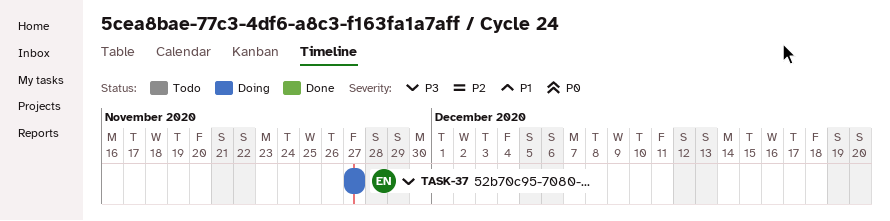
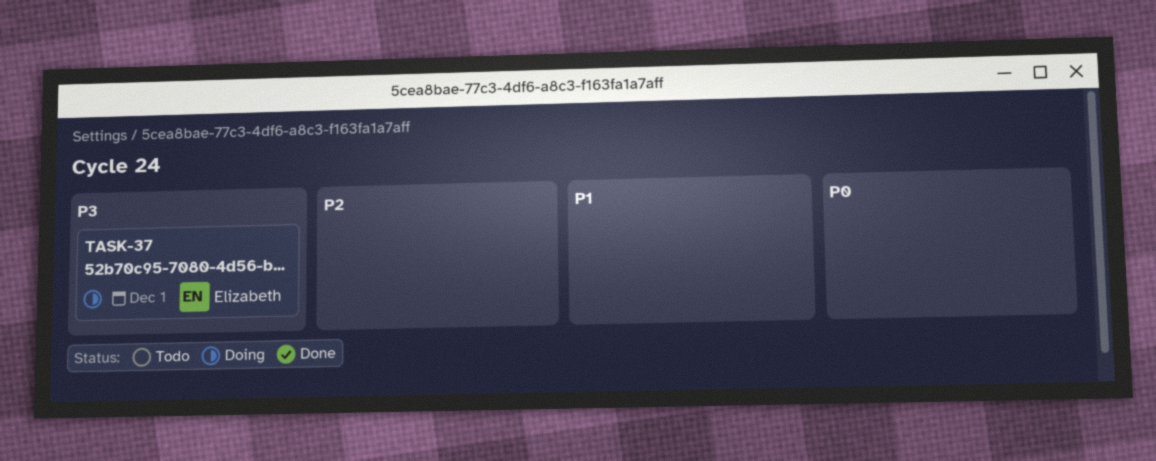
TASK-37, due: Nov 27 -> Dec 1

